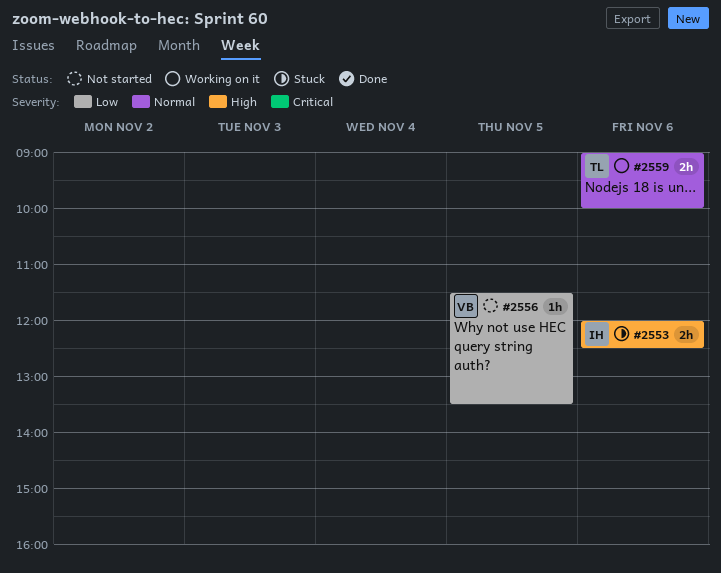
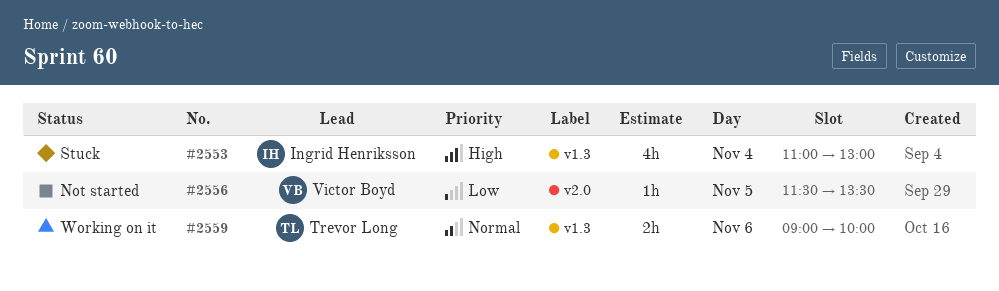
#2553, estimate: 2h -> 4h
#2553, day: Nov 6 -> Nov 4
#2553, begins: 12:00 -> 11:00
#2553, ends: 12:30 -> 13:00

